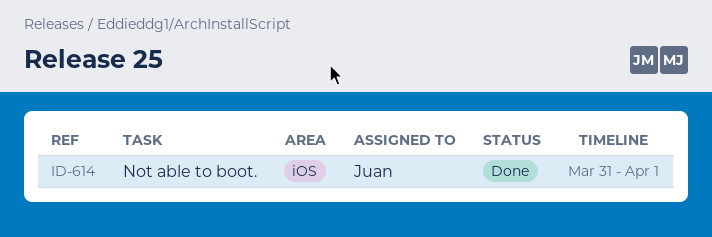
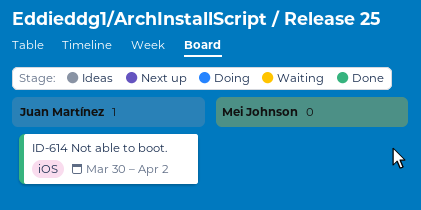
ID-614, start: Mar 31 -> Mar 30
ID-614, due: Apr 1 -> Apr 2

